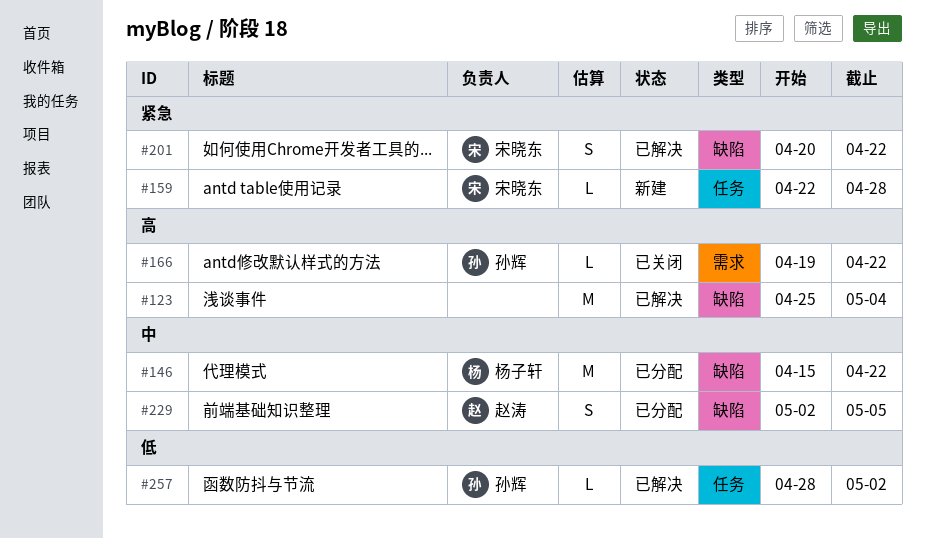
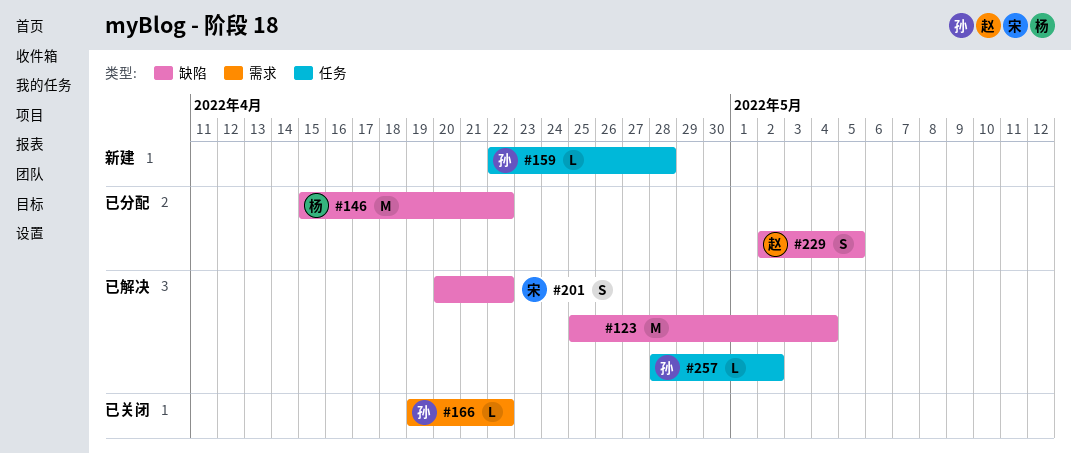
#159, owner: 宋晓东 -> 孙辉

